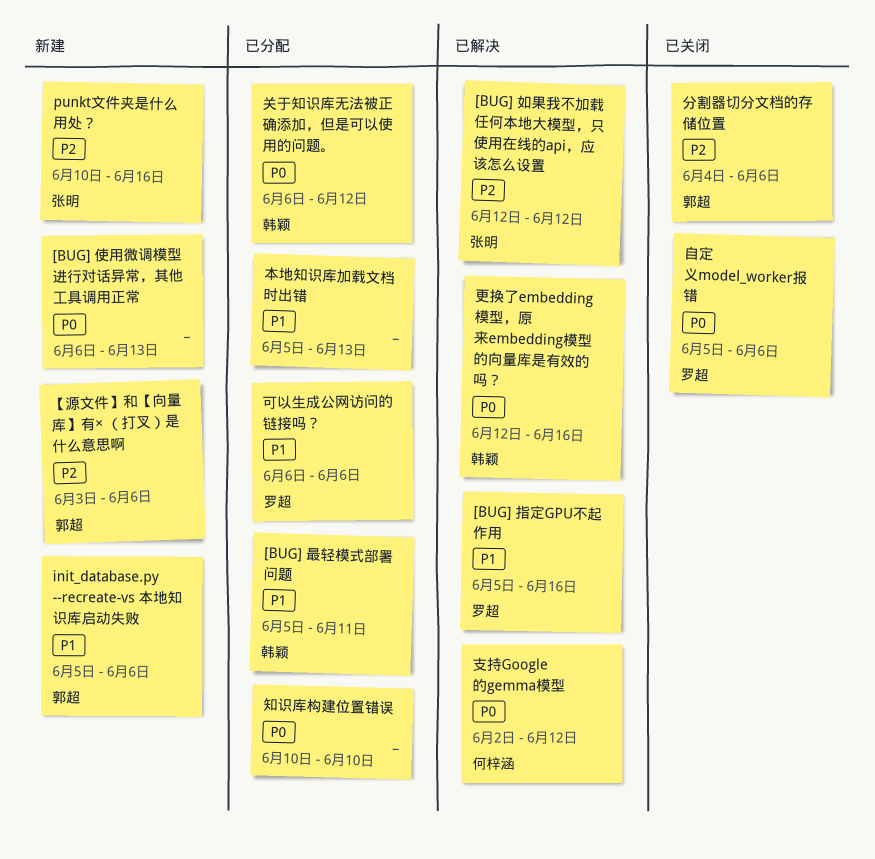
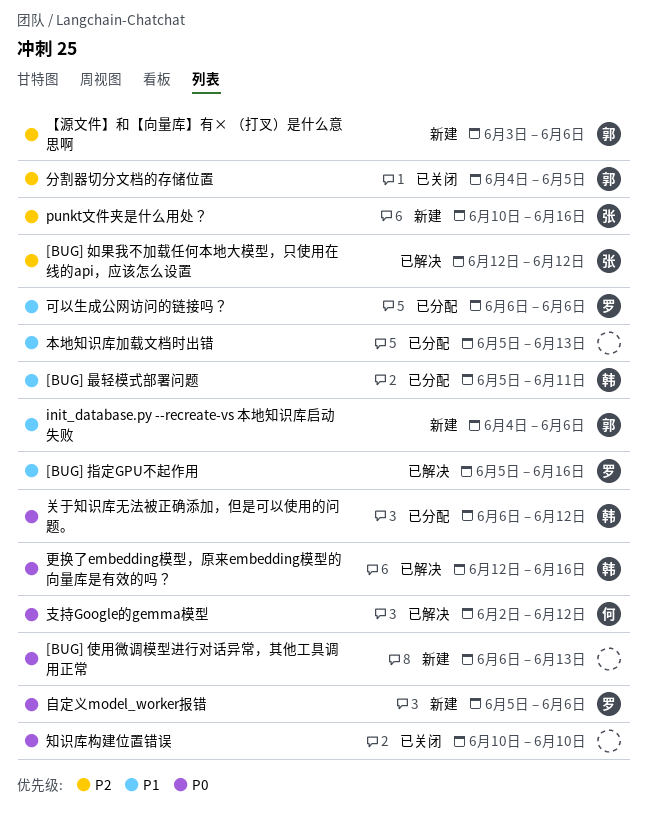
init_database.py --recreate-vs 本地知识库启动失败, start: Jun 5 -> Jun 4
分割器切分文档的存储位置, due: Jun 6 -> Jun 5
知识库构建位置错误, status: 已分配 -> 已关闭
自定义model_worker报错, status: 已关闭 -> 新建

